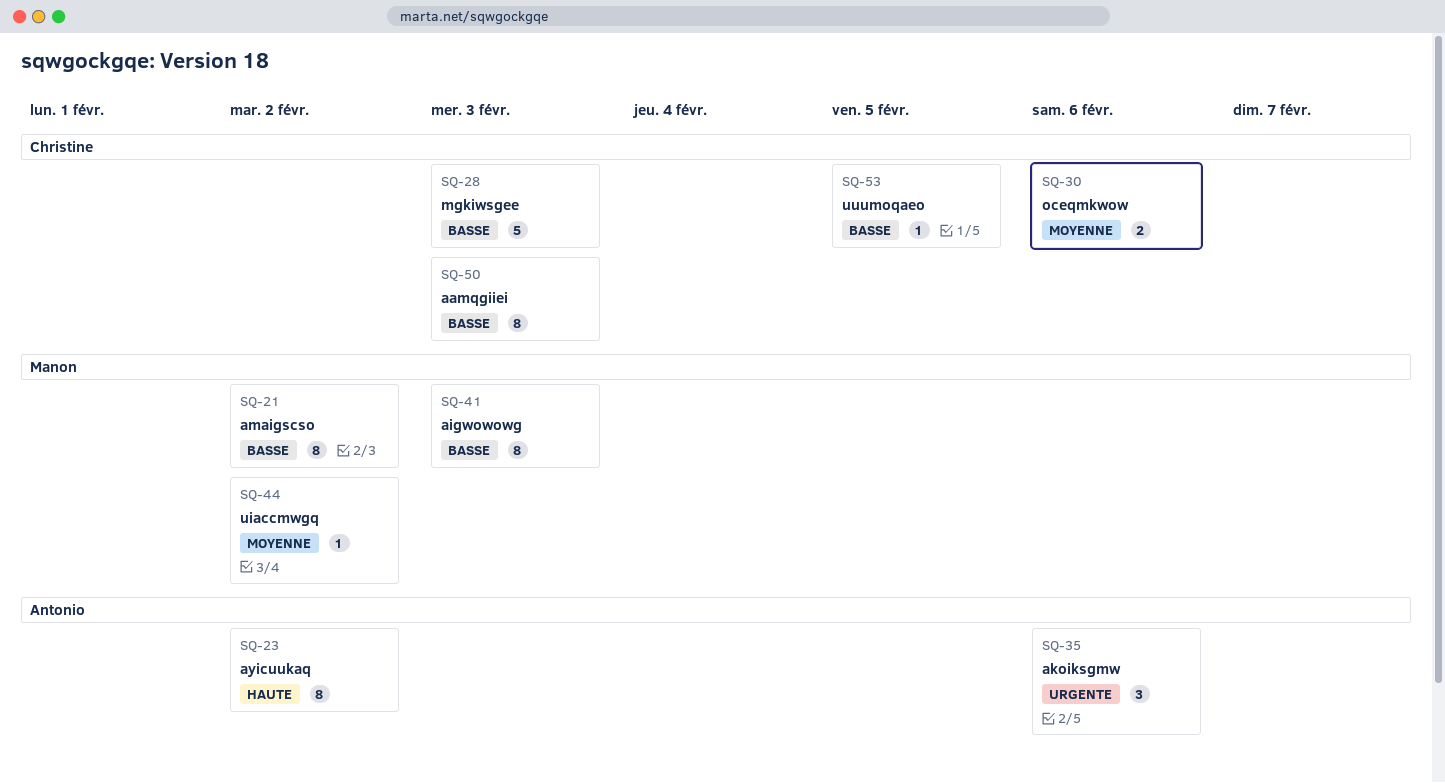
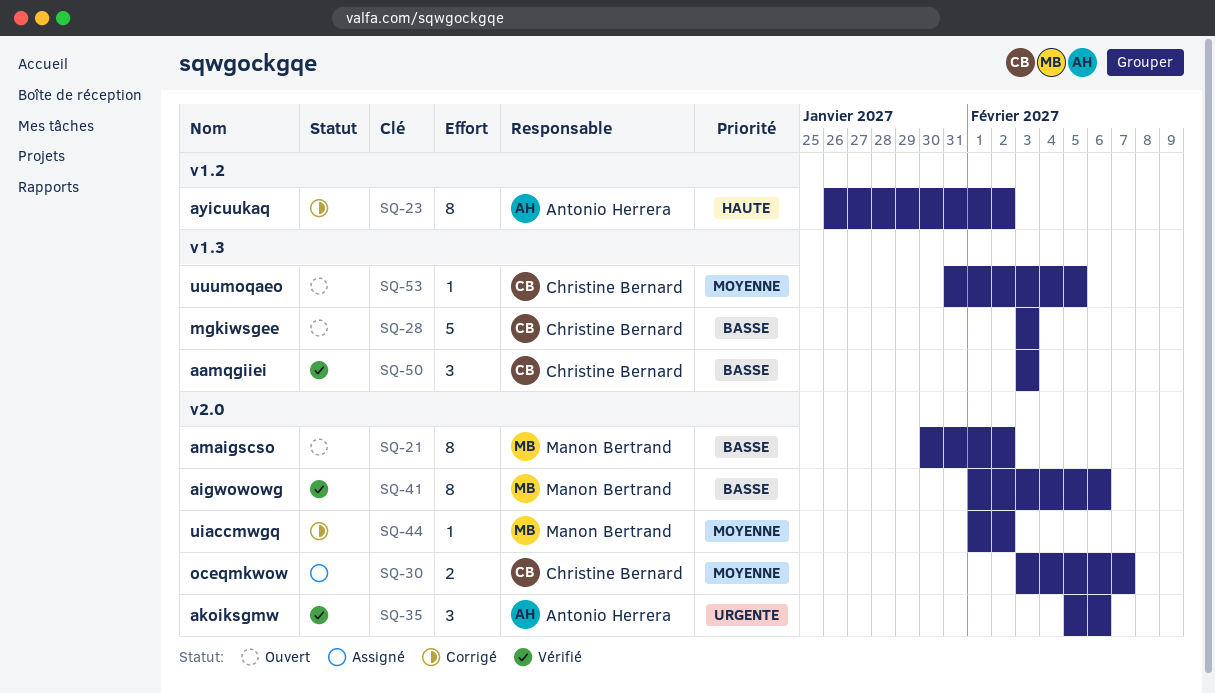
SQ-30, due: Feb 6 -> Feb 7
SQ-41, due: Feb 3 -> Feb 6
SQ-50, estimate: 8 -> 3
SQ-53, priority: Basse -> Moyenne

